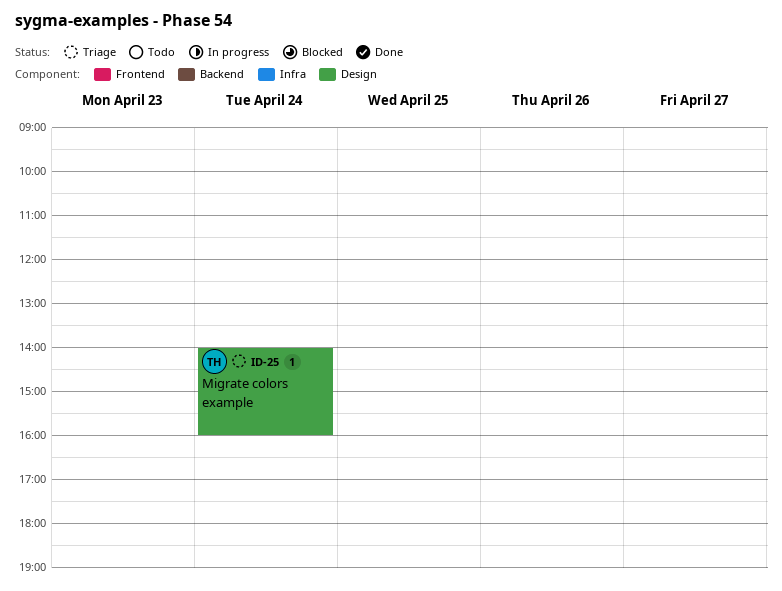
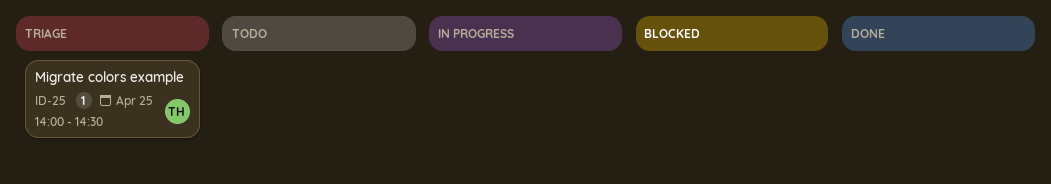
ID-25, day: Apr 24 -> Apr 25
ID-25, ends: 16:00 -> 14:30

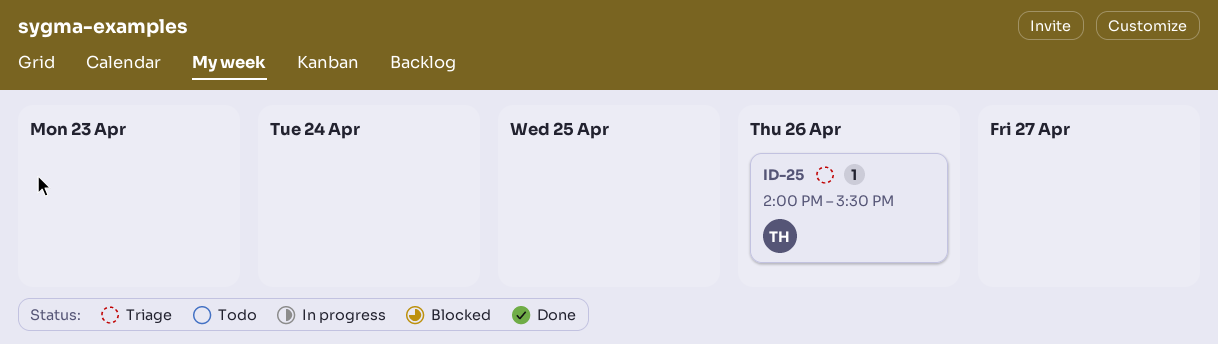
ID-25, day: Apr 25 -> Apr 26
ID-25, ends: 14:30 -> 15:30

